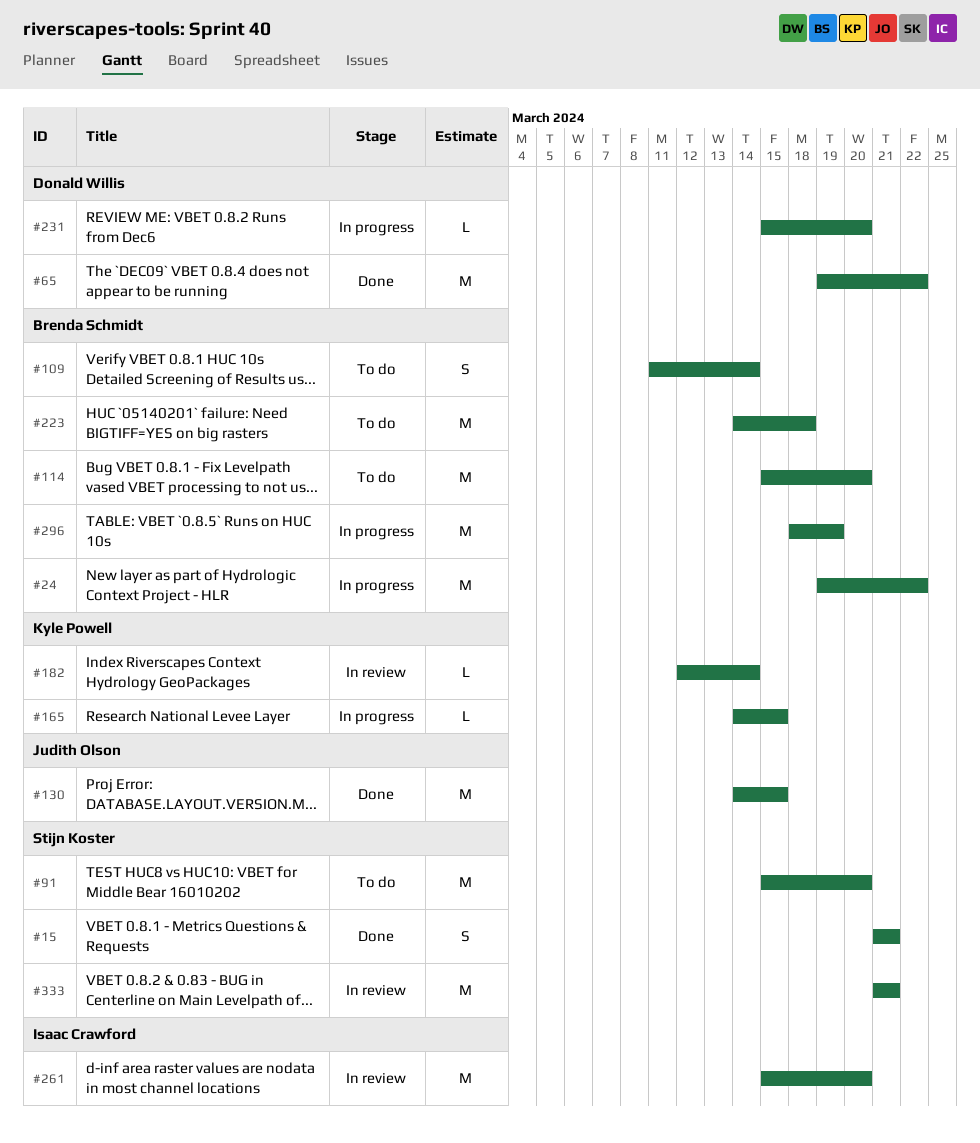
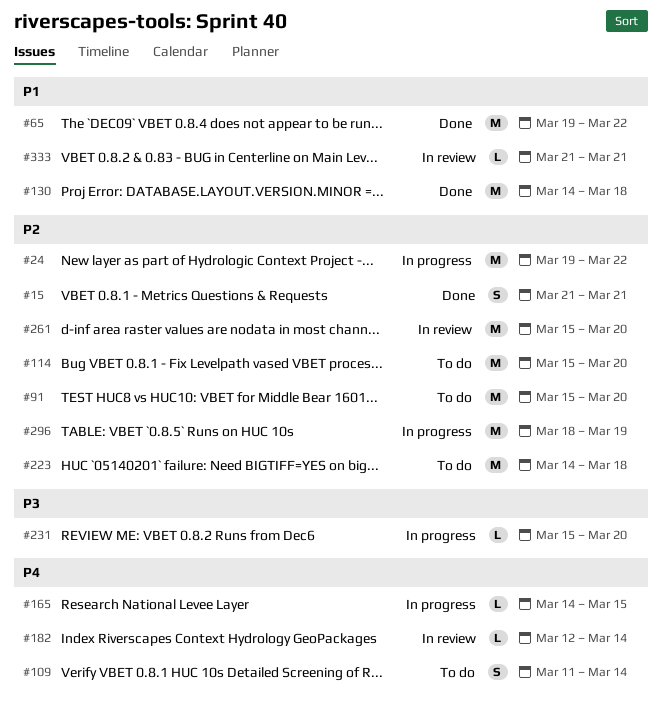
#130, due: Mar 15 -> Mar 18
#333, estimate: M -> L

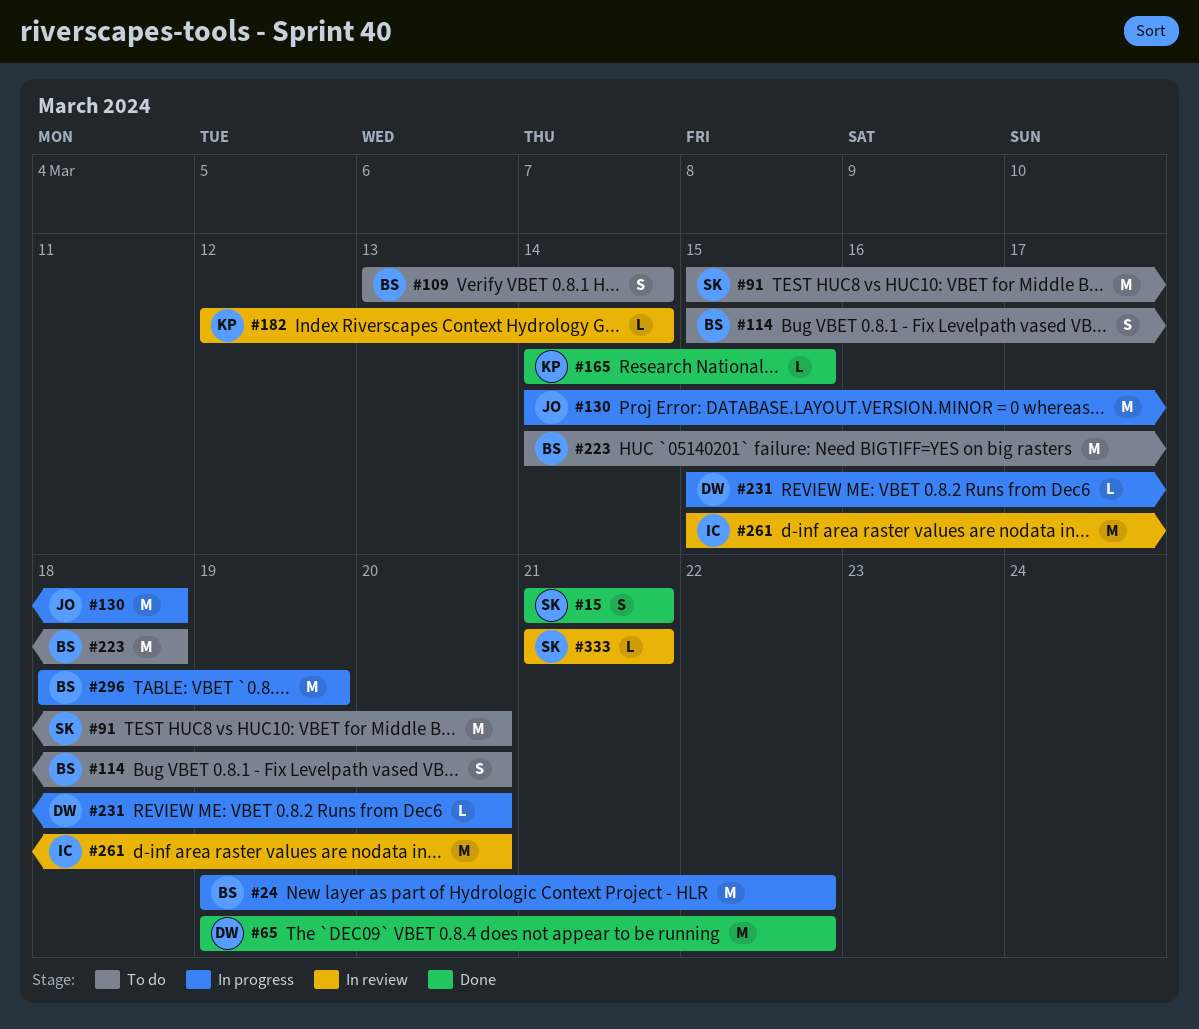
#109, start: Mar 11 -> Mar 13
#114, estimate: M -> S
#130, status: Done -> In progress
#165, status: In progress -> Done

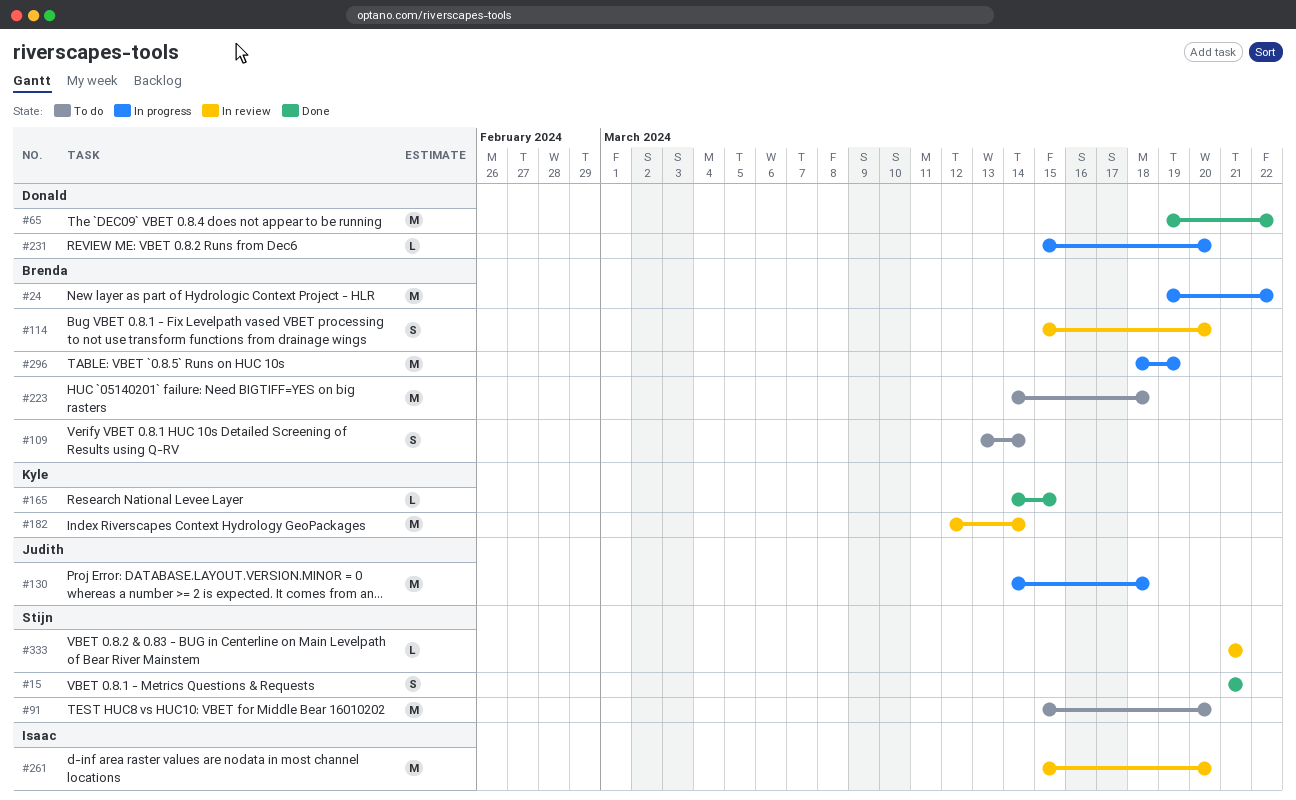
#114, status: To do -> In review
#182, estimate: L -> M

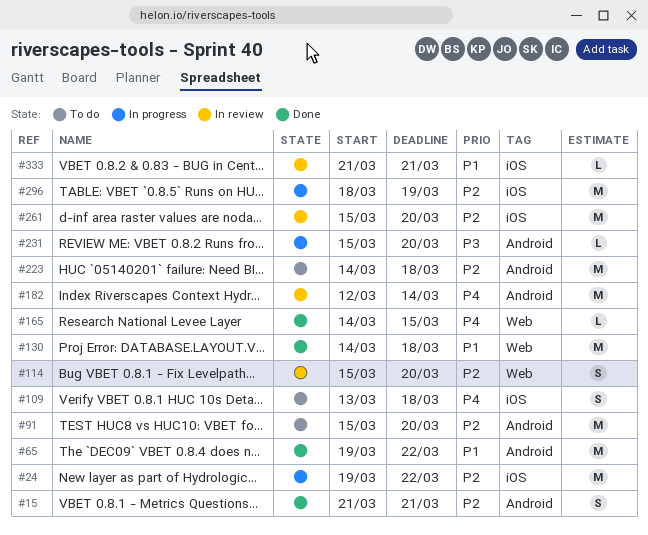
#109, due: Mar 14 -> Mar 18
#130, status: In progress -> Done

